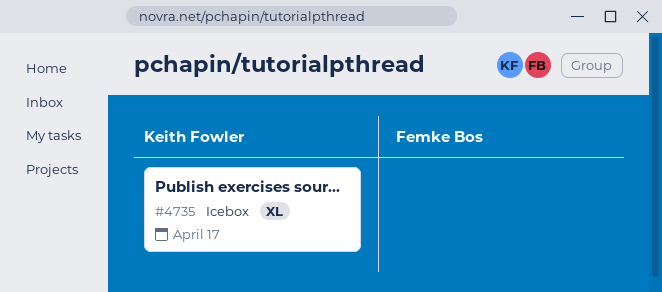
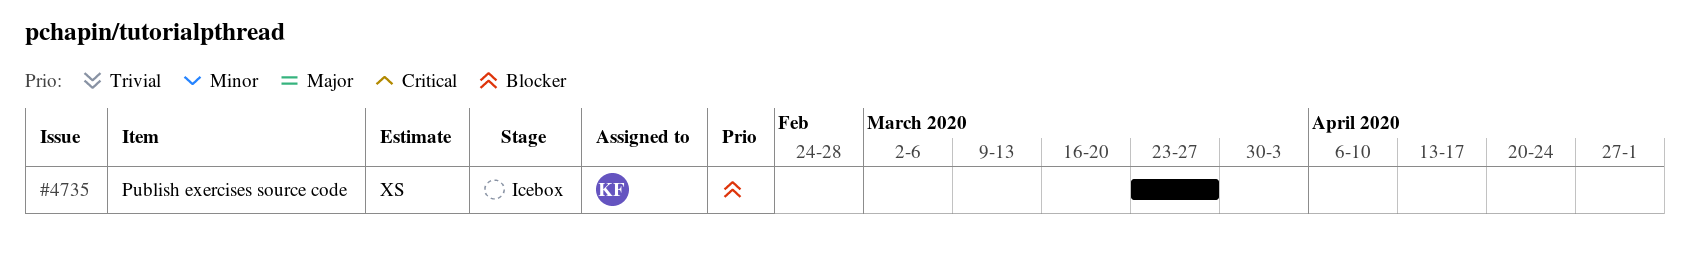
#4735, estimate: XL -> XS
#4735, due: Apr 17 -> Mar 27

